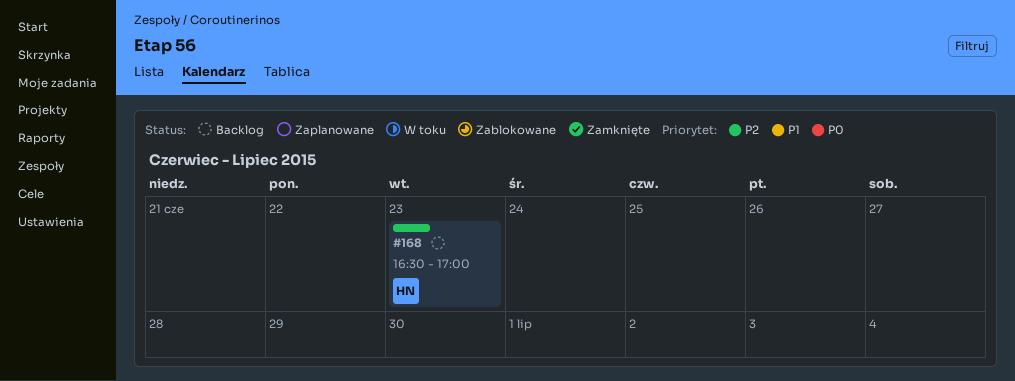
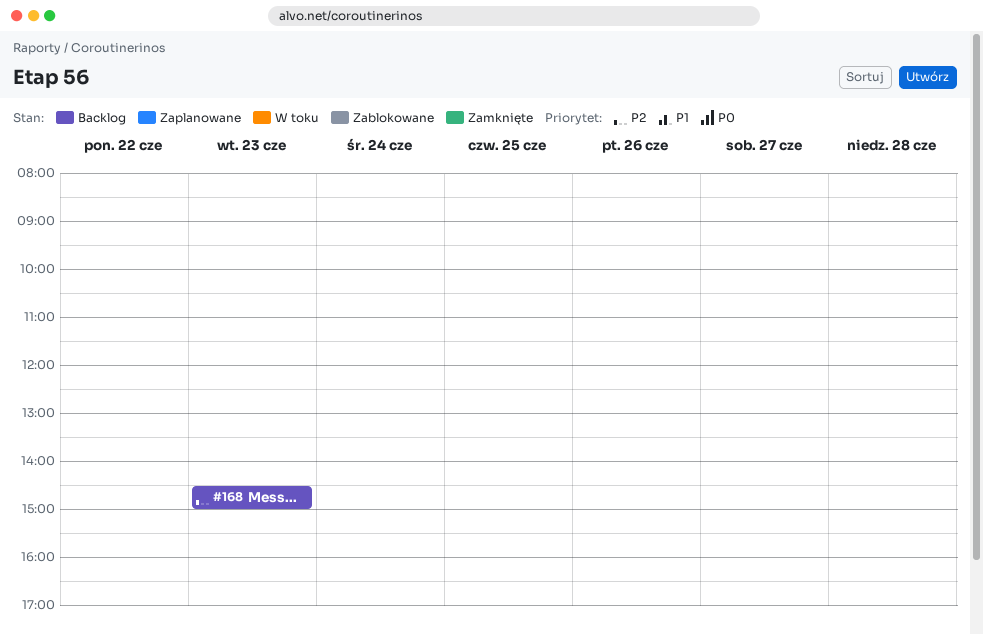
#168, begins: 16:30 -> 14:30
#168, ends: 17:00 -> 15:00

